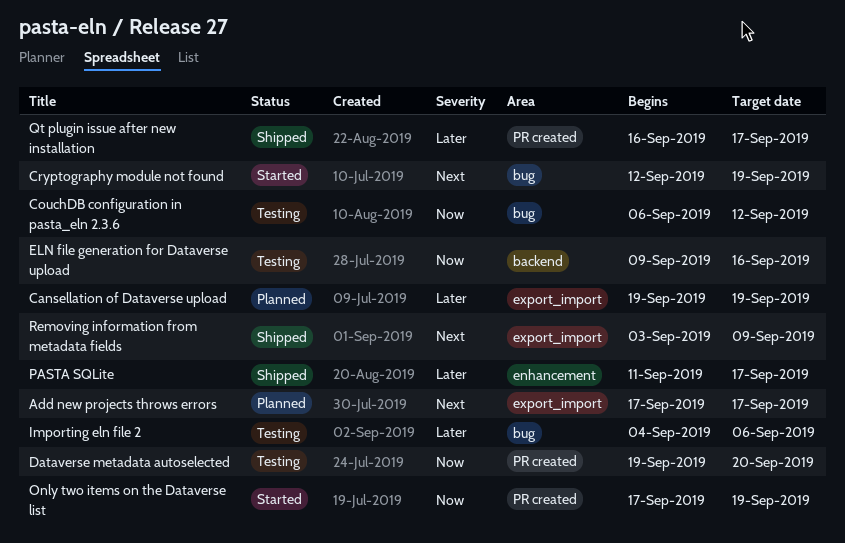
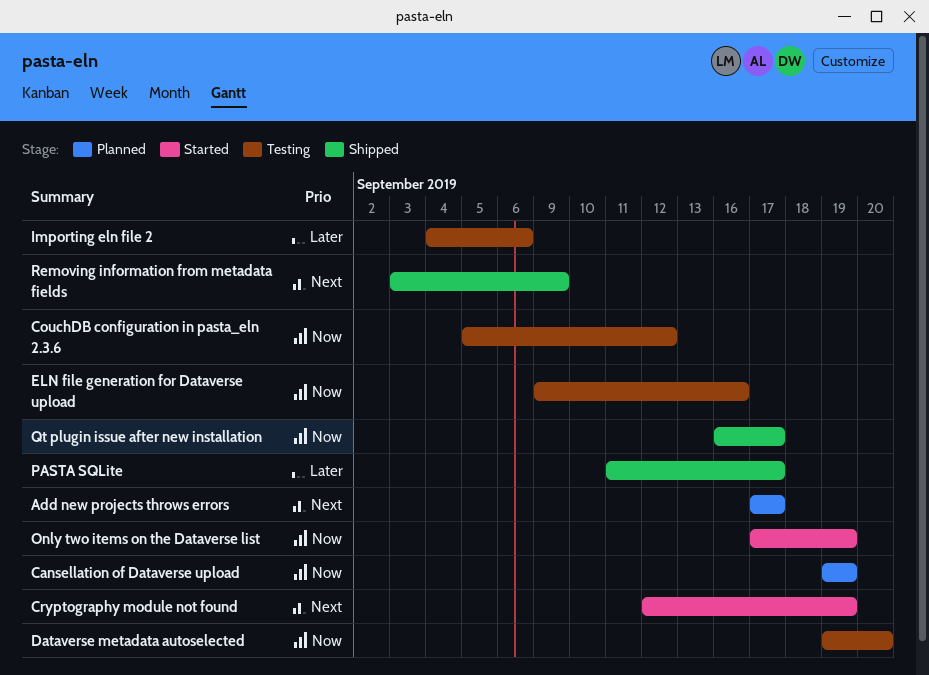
Cansellation of Dataverse upload, priority: Later -> Now
CouchDB configuration in pasta_eln 2.3.6, start: Sep 6 -> Sep 5
Qt plugin issue after new installation, priority: Later -> Now

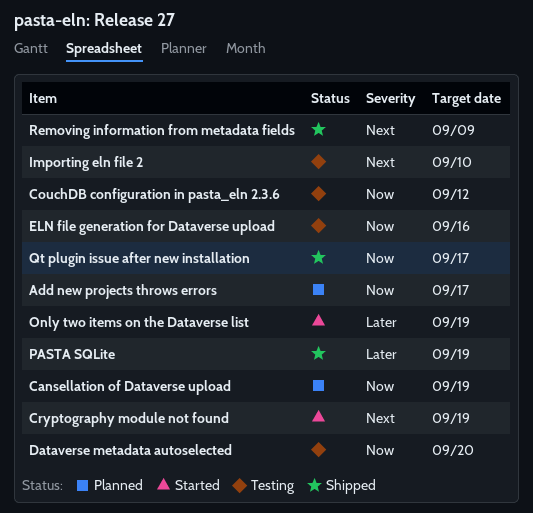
Add new projects throws errors, priority: Next -> Now
Importing eln file 2, priority: Later -> Next
Importing eln file 2, due: Sep 6 -> Sep 10
Only two items on the Dataverse list, priority: Now -> Later
PASTA SQLite, due: Sep 17 -> Sep 19

